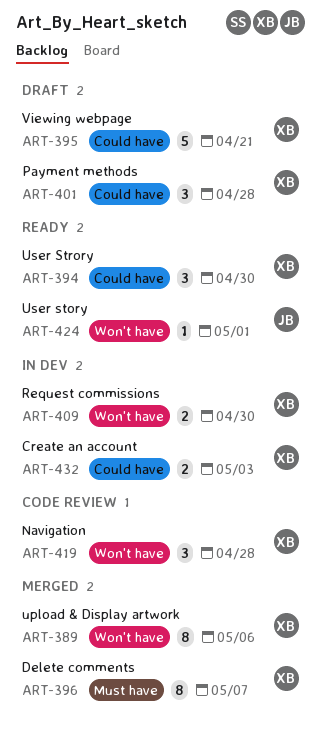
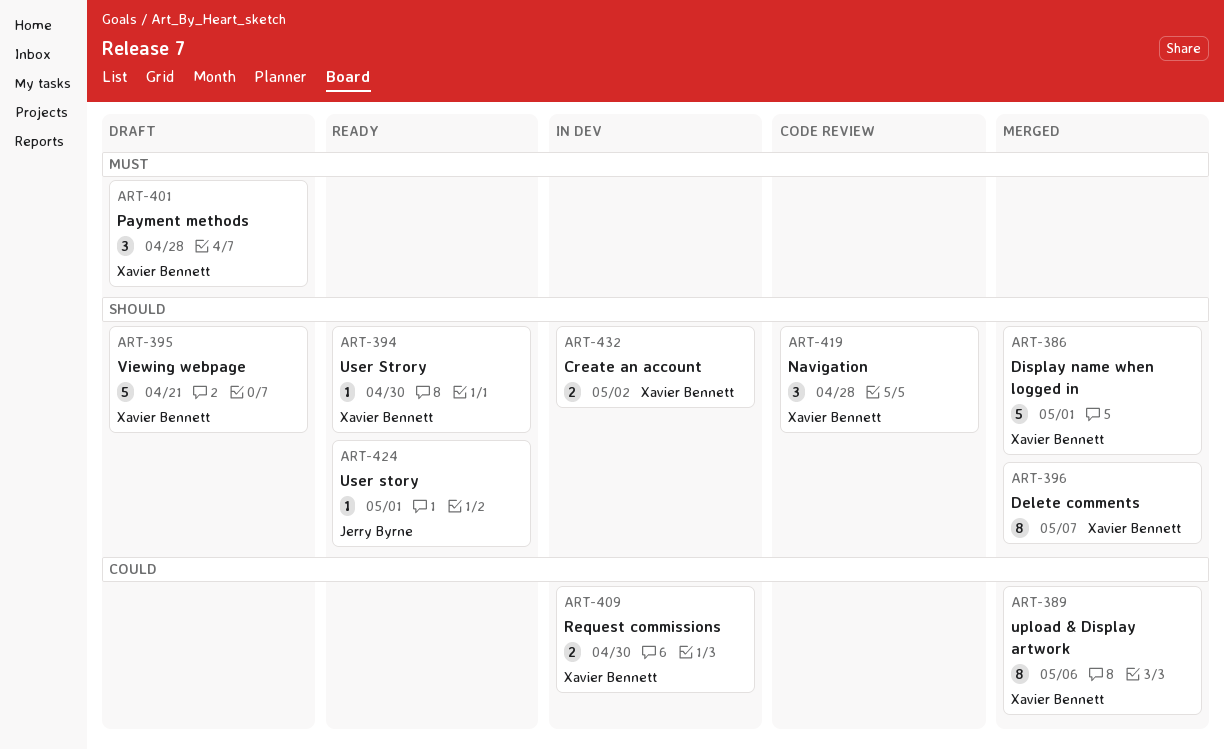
ART-386: none -> present
ART-394, estimate: 3 -> 1
ART-432, due: May 3 -> May 2

